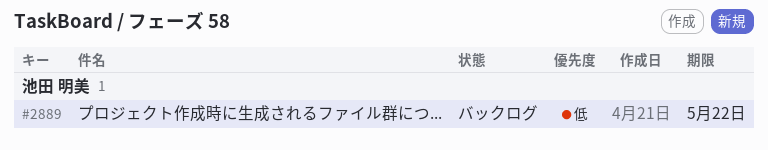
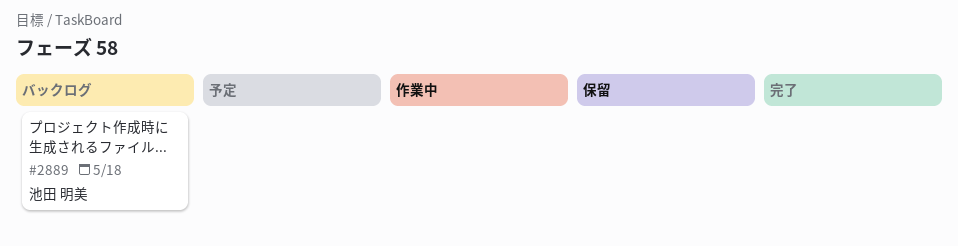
#2889, due: May 22 -> May 18

